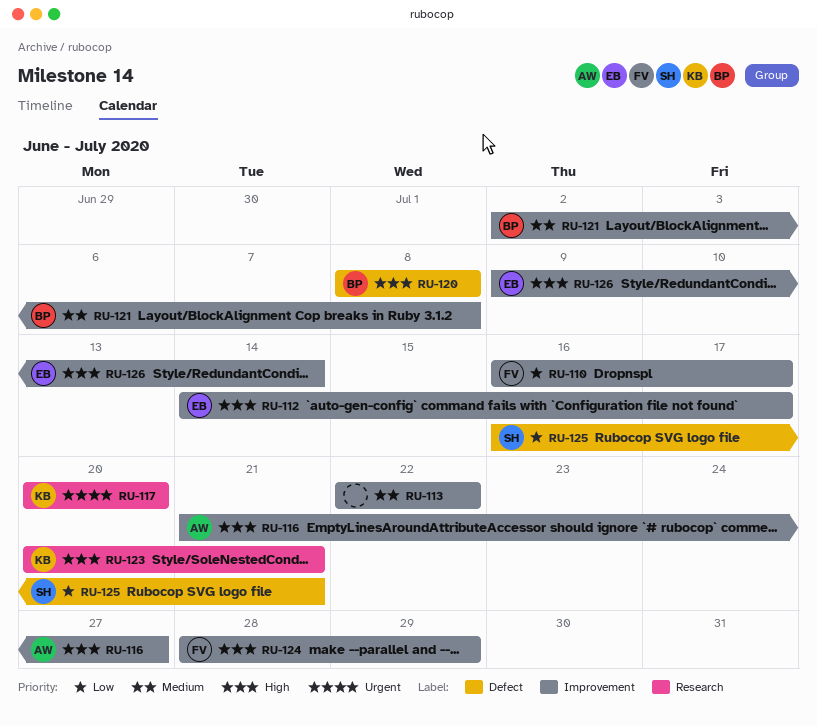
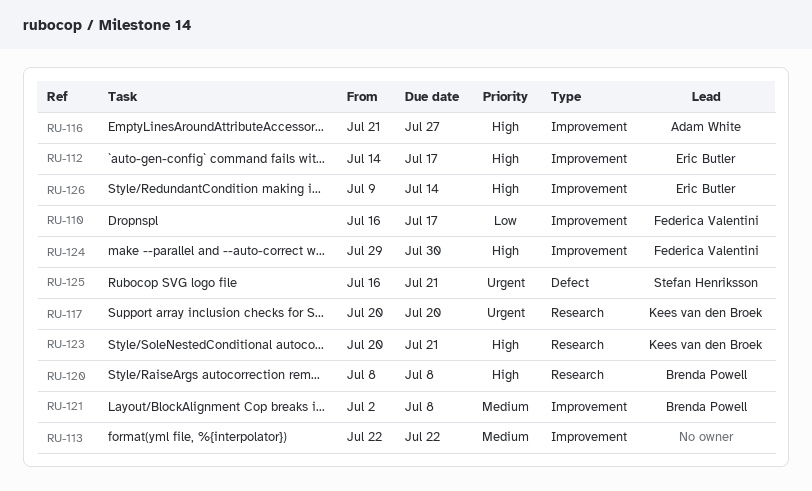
RU-120, label: Defect -> Research
RU-124, start: Jul 28 -> Jul 29
RU-124, due: Jul 29 -> Jul 30
RU-125, priority: Low -> Urgent

